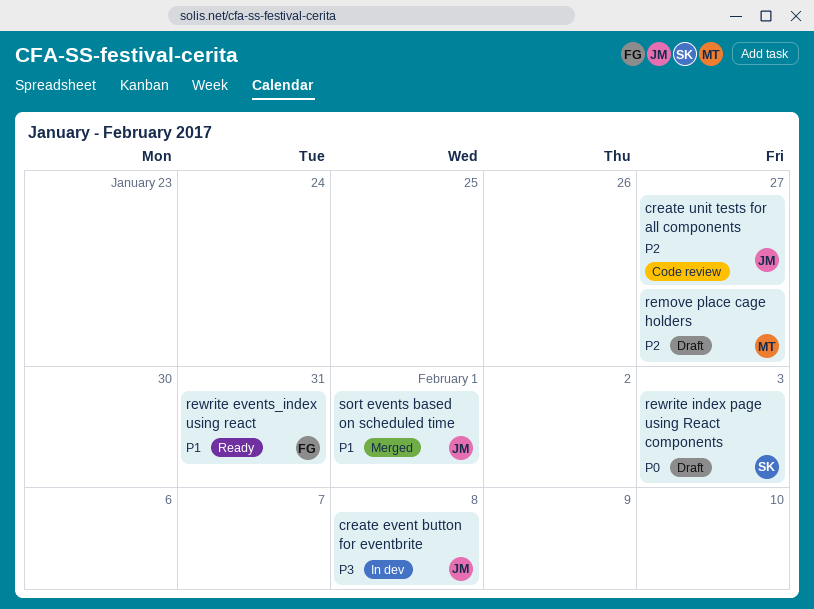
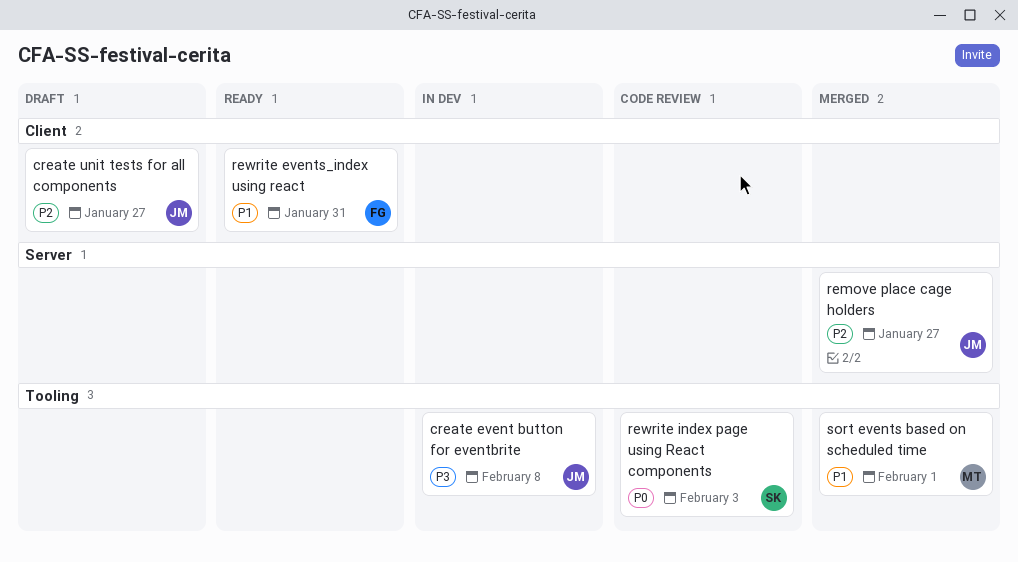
create unit tests for all components, status: Code review -> Draft
remove place cage holders, status: Draft -> Merged
remove place cage holders, owner: MT -> JM
rewrite index page using React components, status: Draft -> Code review
sort events based on scheduled time, owner: JM -> MT

